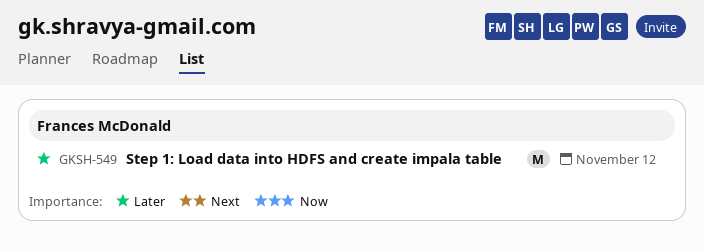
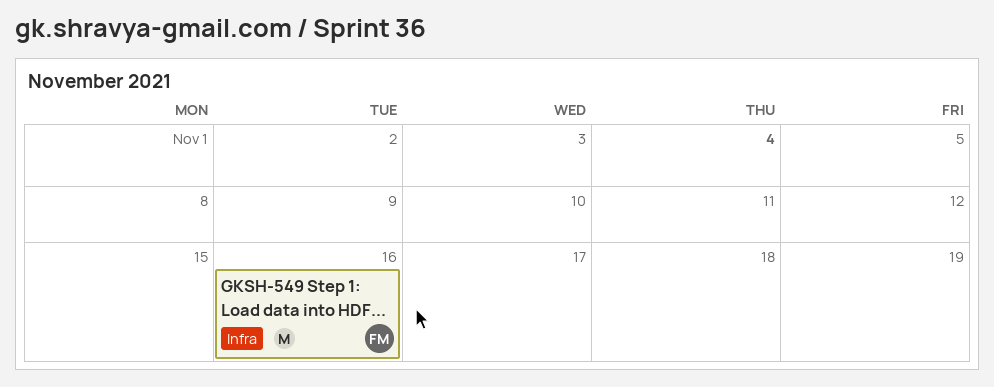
GKSH-549, due: Nov 12 -> Nov 16

